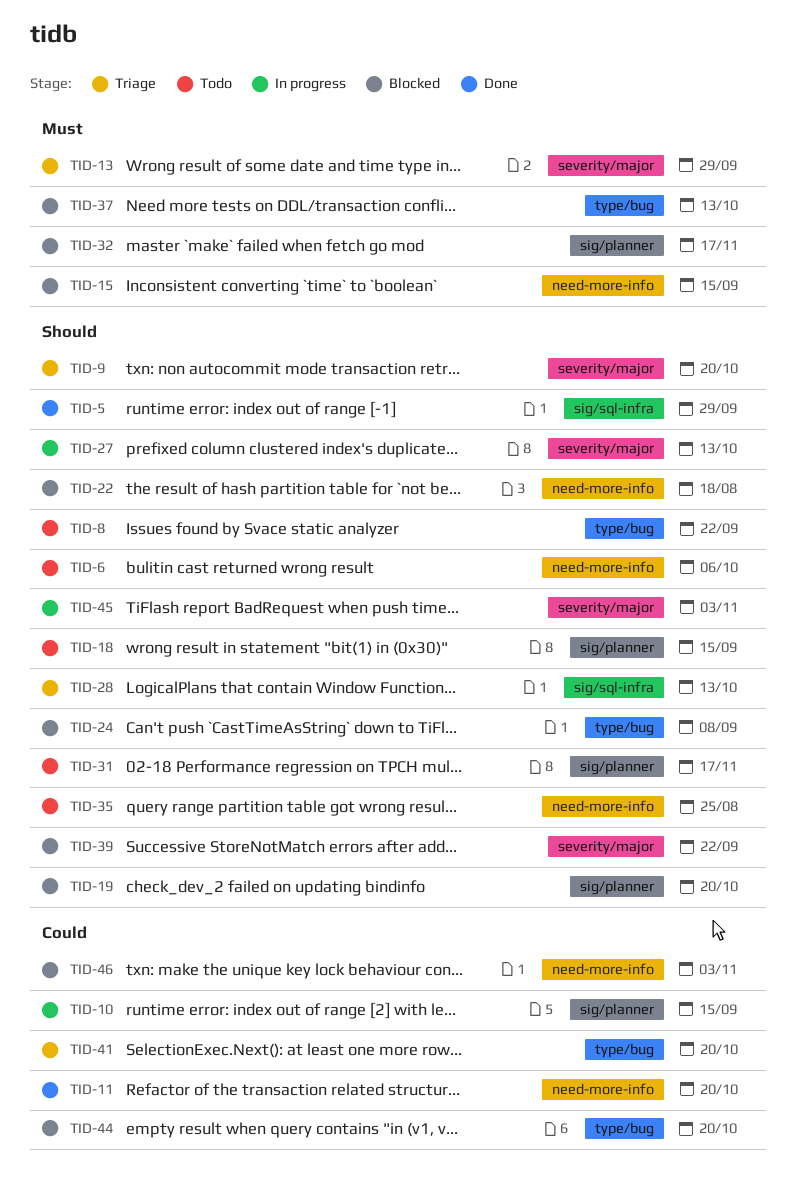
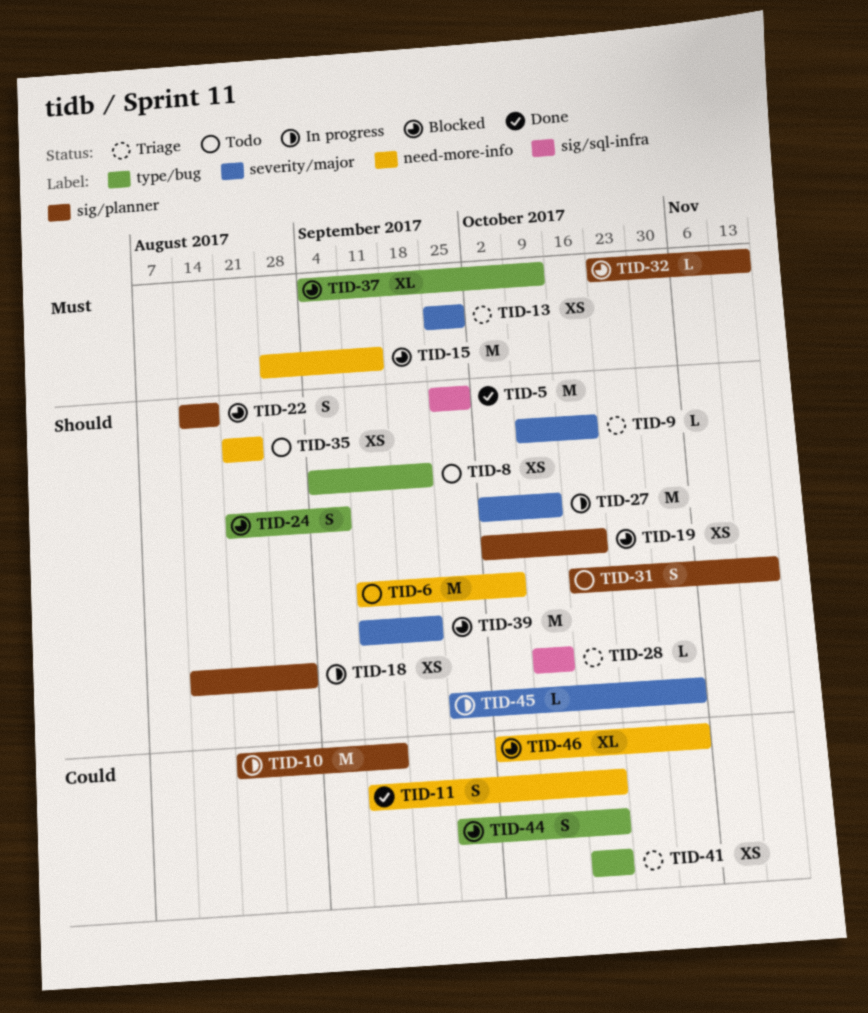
TID-18, status: Todo -> In progress
TID-18, due: Sep 15 -> Sep 1
TID-22, label: need-more-info -> sig/planner

